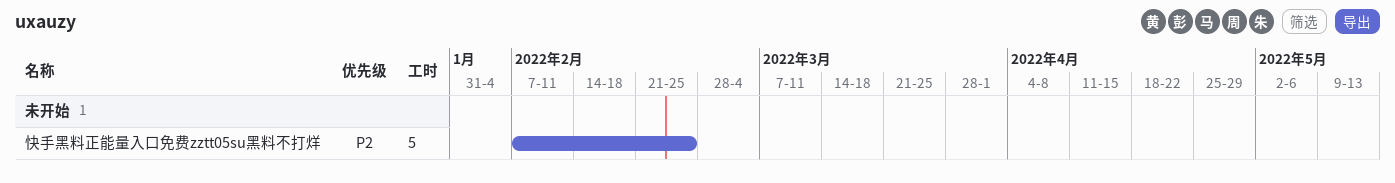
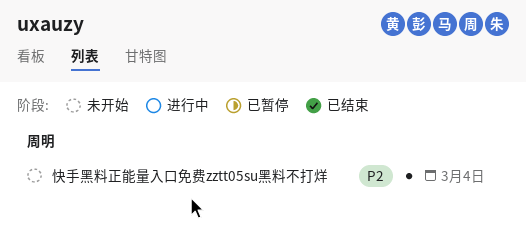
快手黑料正能量入口免费zztt05su黑料不打烊, estimate: 5 -> 1
快手黑料正能量入口免费zztt05su黑料不打烊, due: Feb 25 -> Mar 4

